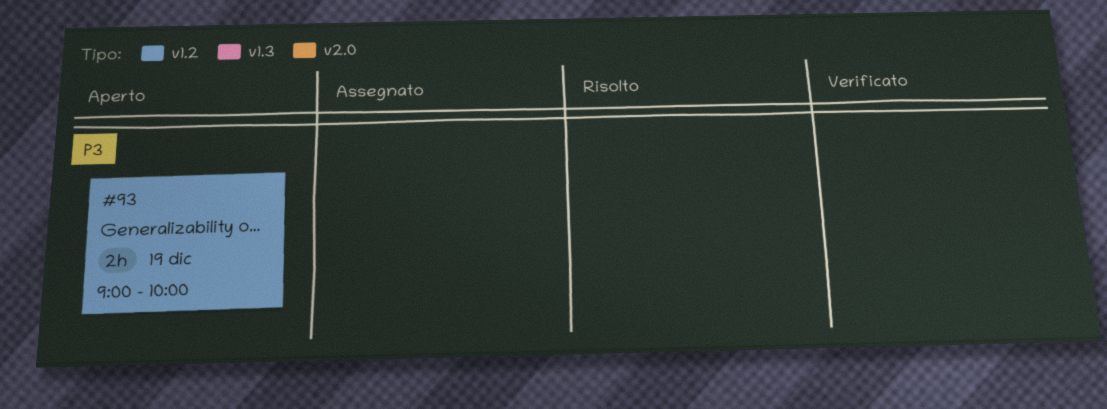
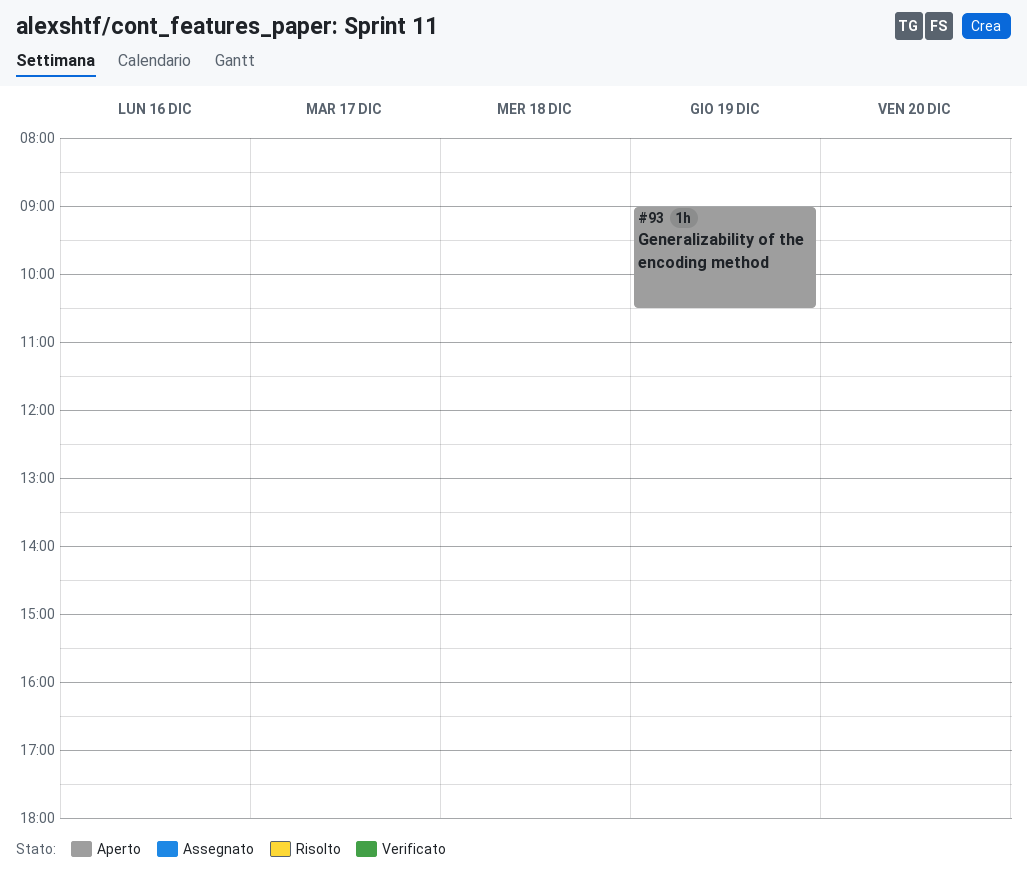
#93, estimate: 2h -> 1h
#93, ends: 10:00 -> 10:30

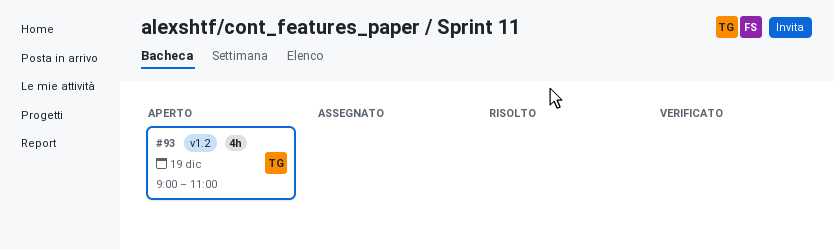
#93, estimate: 1h -> 4h
#93, ends: 10:30 -> 11:00

